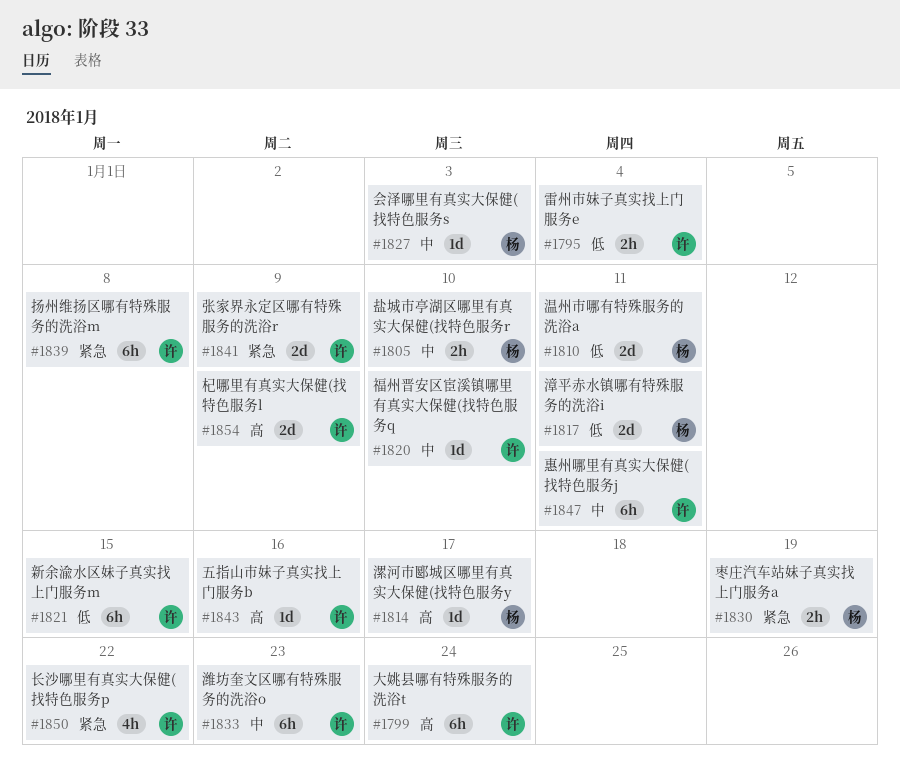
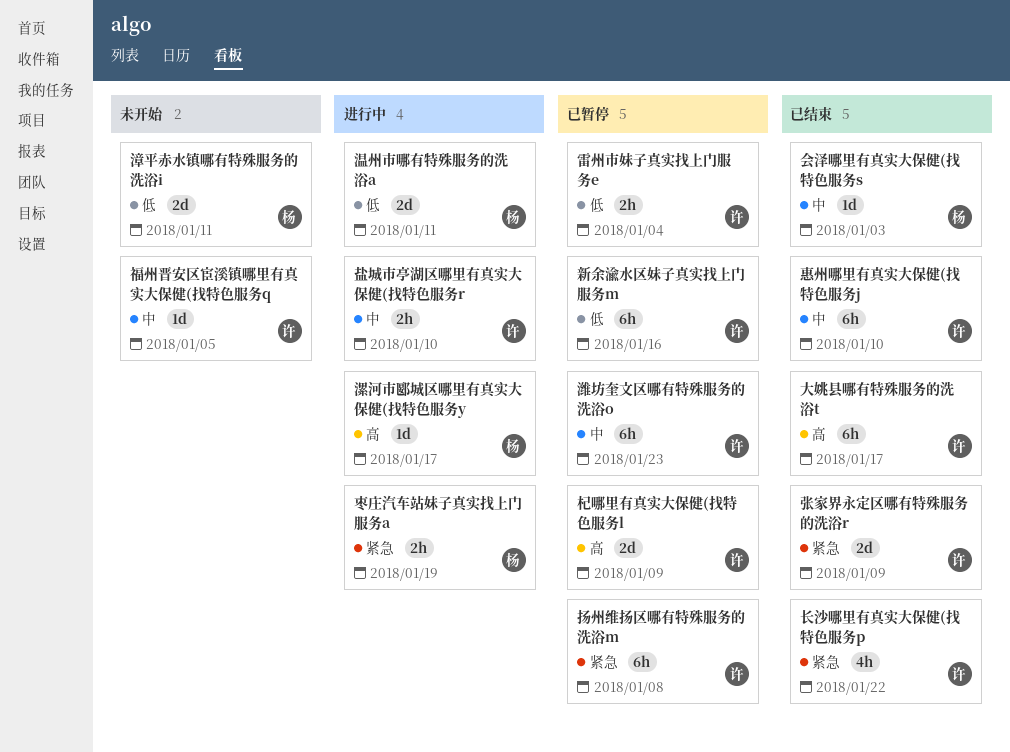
五指山市妹子真实找上门服务b: present -> none
大姚县哪有特殊服务的洗浴t, due: Jan 24 -> Jan 17
惠州哪里有真实大保健(找特色服务j, due: Jan 11 -> Jan 10
新余渝水区妹子真实找上门服务m, due: Jan 15 -> Jan 16
盐城市亭湖区哪里有真实大保健(找特色服务r, owner: 杨 -> 许
福州晋安区宦溪镇哪里有真实大保健(找特色服务q, due: Jan 10 -> Jan 5

